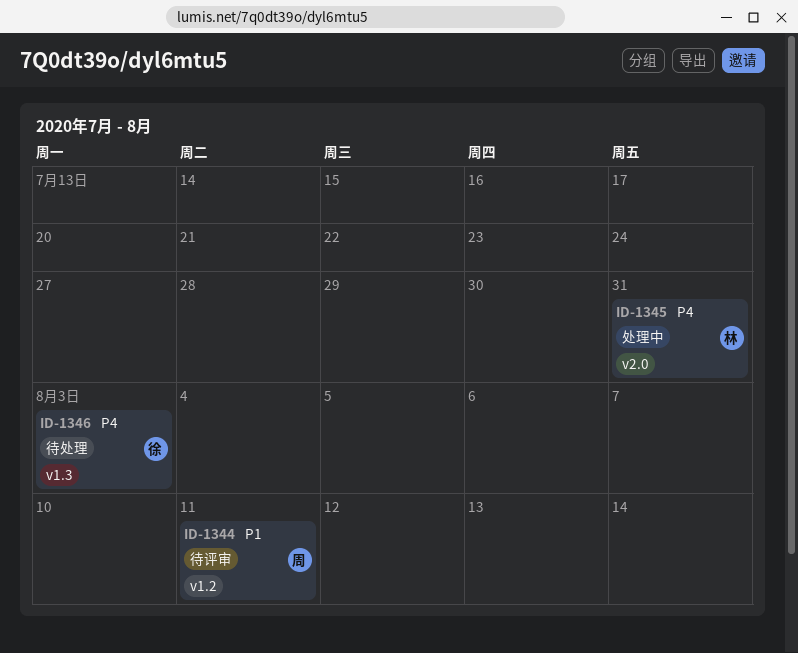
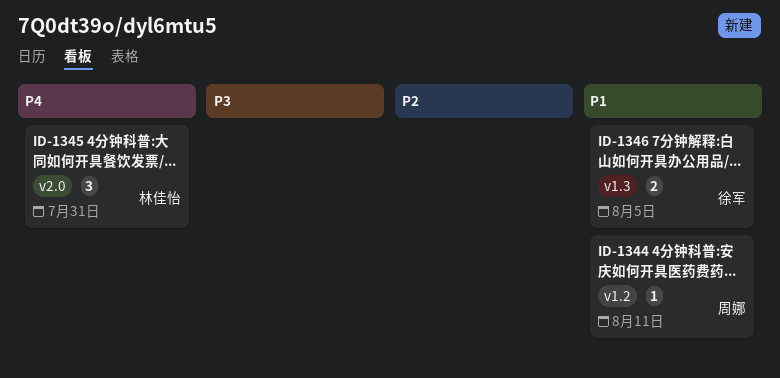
ID-1346, priority: P4 -> P1
ID-1346, due: Aug 3 -> Aug 5

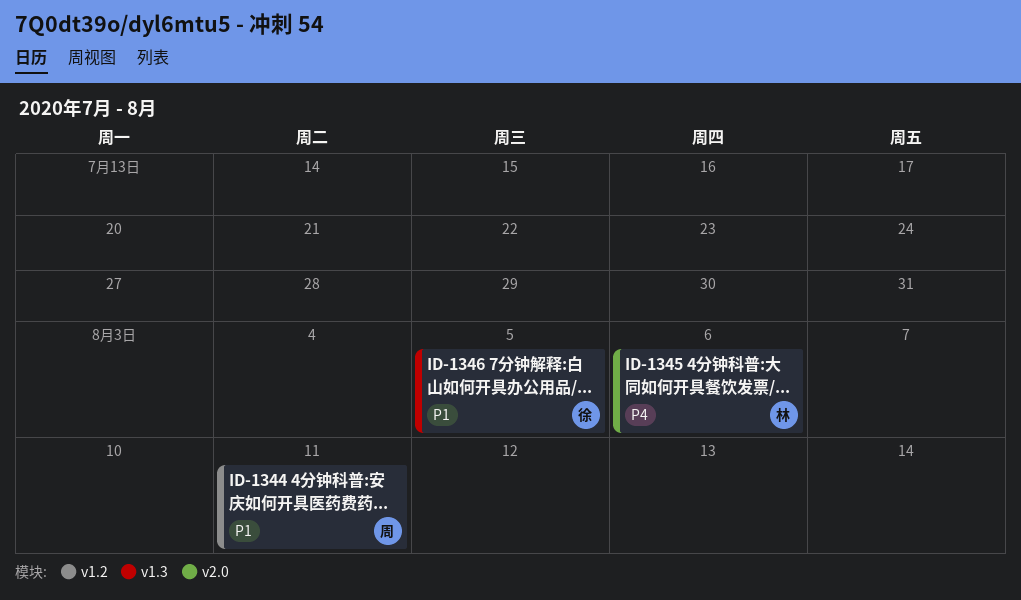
ID-1345, due: Jul 31 -> Aug 6

